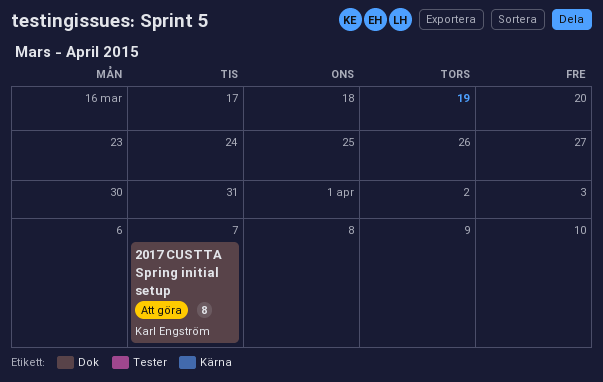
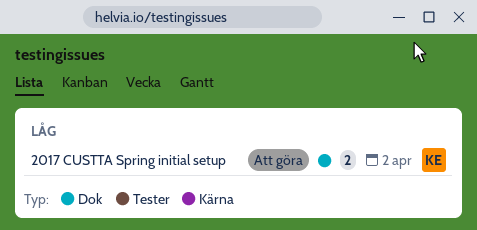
2017 CUSTTA Spring initial setup, estimate: 8 -> 2
2017 CUSTTA Spring initial setup, due: Apr 7 -> Apr 2

